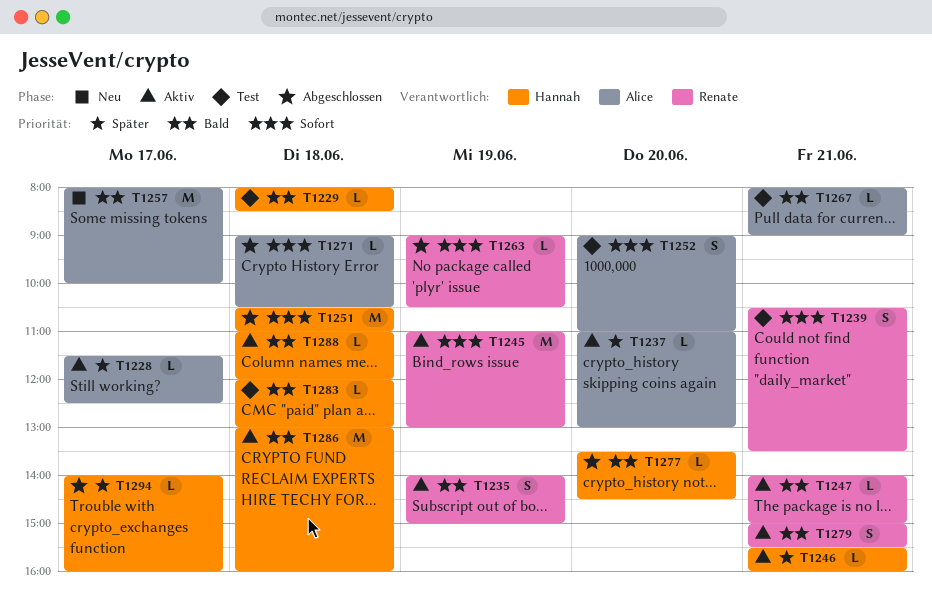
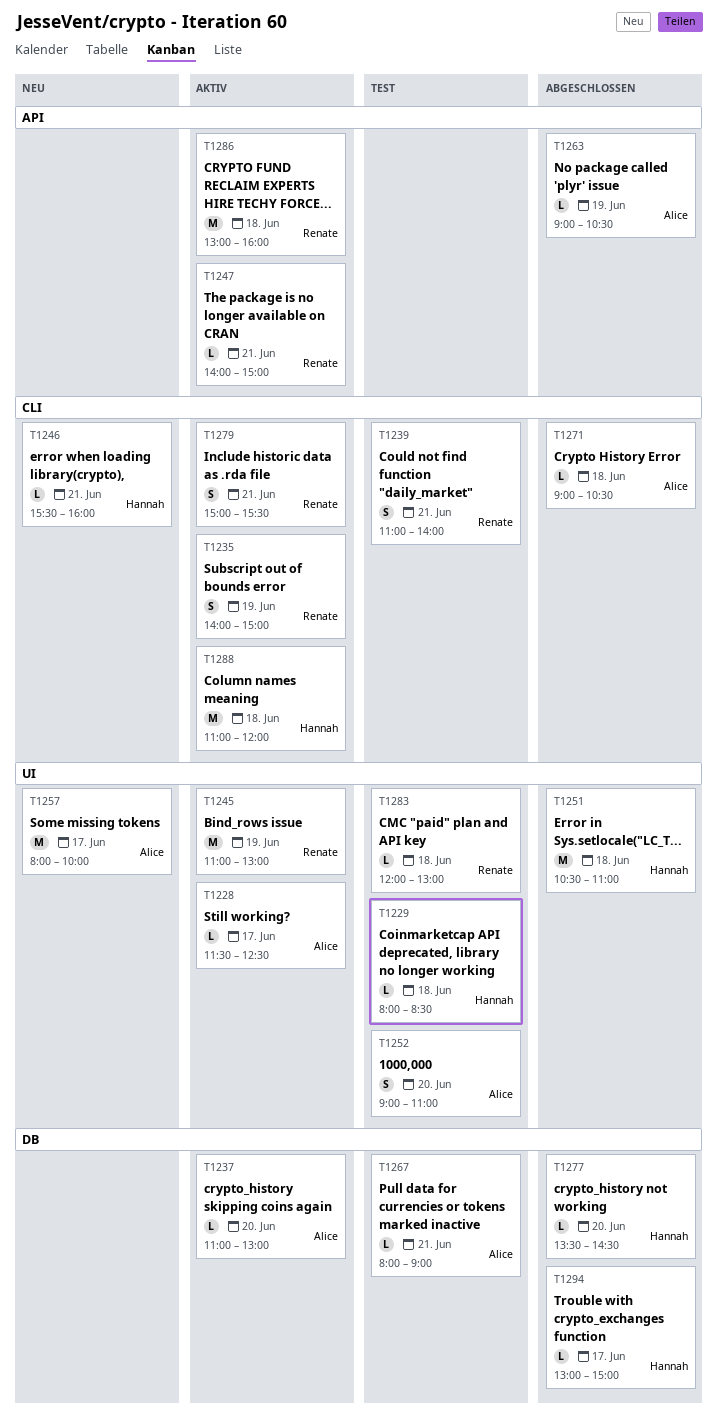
T1239, begins: 10:30 -> 11:00
T1239, ends: 13:30 -> 14:00
T1246, status: Aktiv -> Neu
T1263, owner: Renate -> Alice
T1283, owner: Hannah -> Renate
T1286, owner: Hannah -> Renate
T1288, estimate: L -> M
T1294, begins: 14:00 -> 13:00
T1294, ends: 16:00 -> 15:00

